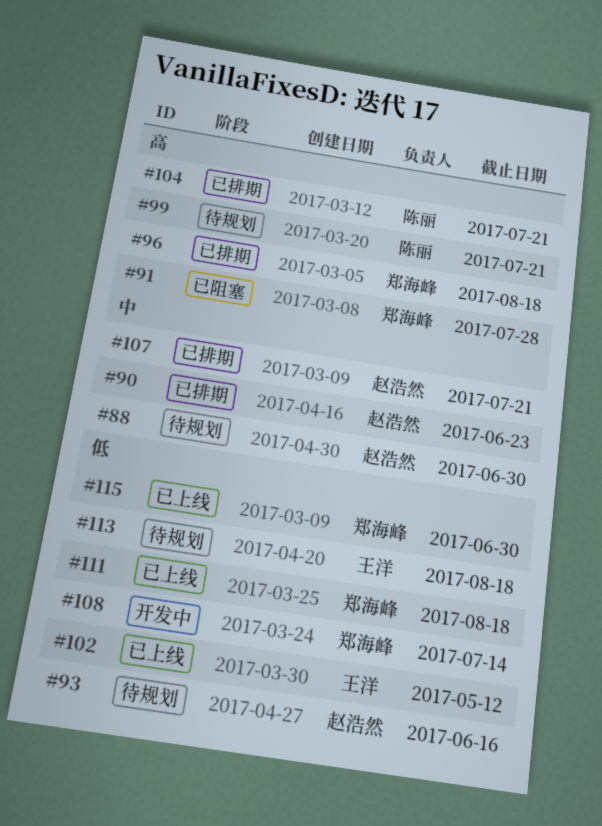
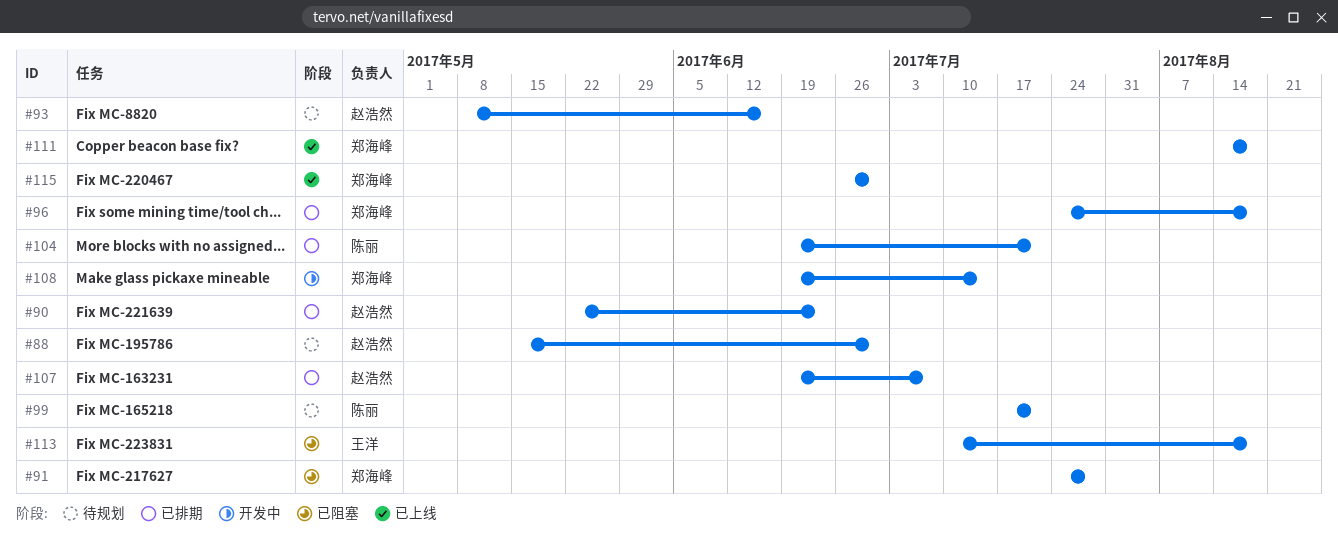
#102: present -> none
#107, due: Jul 21 -> Jul 7
#113, status: 待规划 -> 已阻塞

